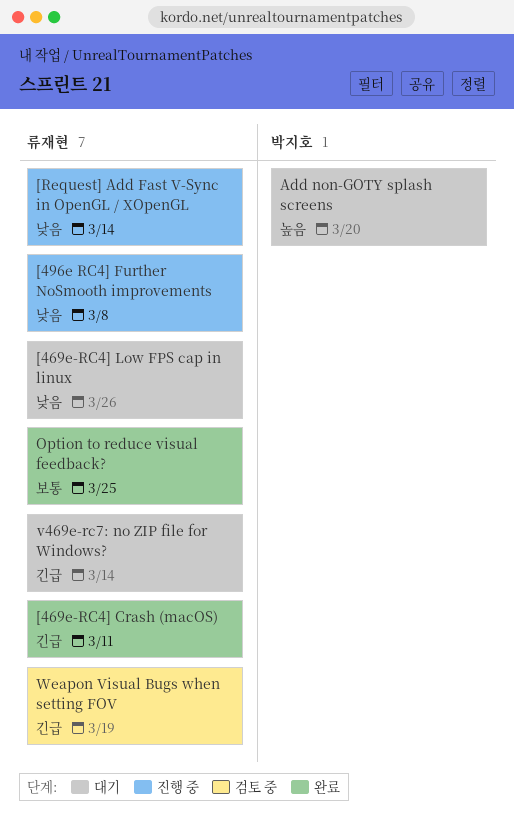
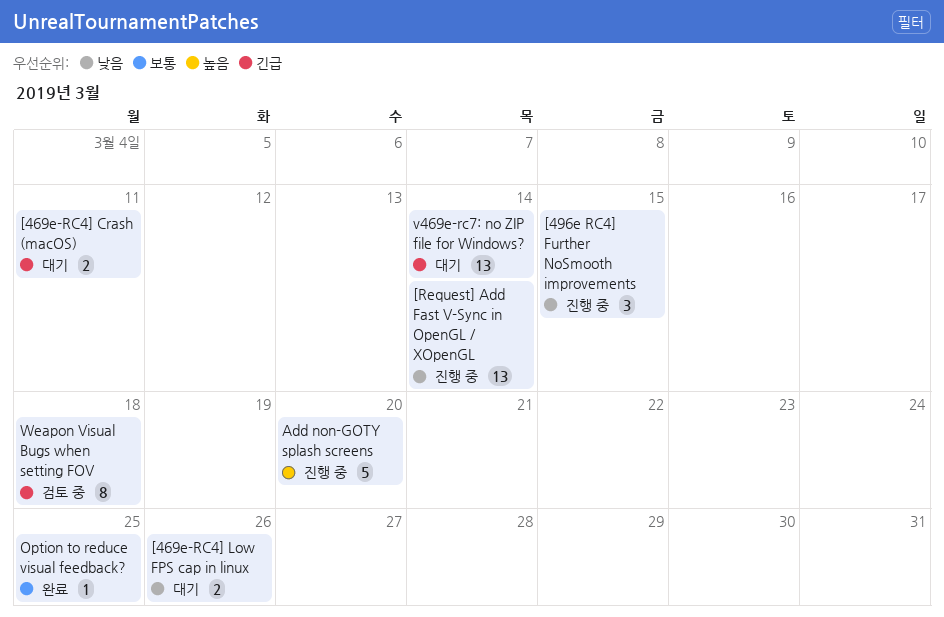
[469e-RC4] Crash (macOS), status: 완료 -> 대기
[496e RC4] Further NoSmooth improvements, due: Mar 8 -> Mar 15
Add non-GOTY splash screens, status: 대기 -> 진행 중
Weapon Visual Bugs when setting FOV, due: Mar 19 -> Mar 18

